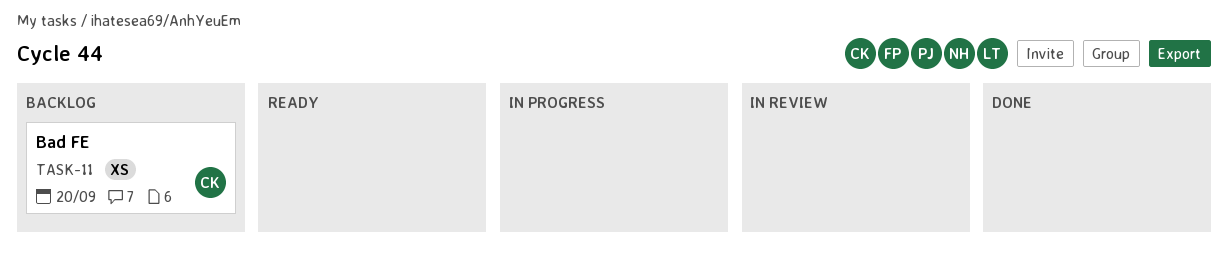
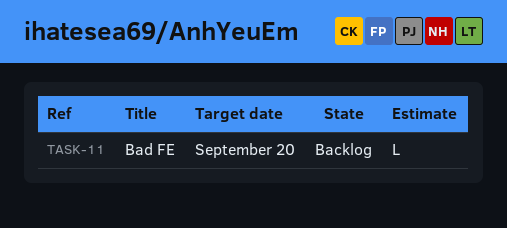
TASK-11, estimate: XS -> L

